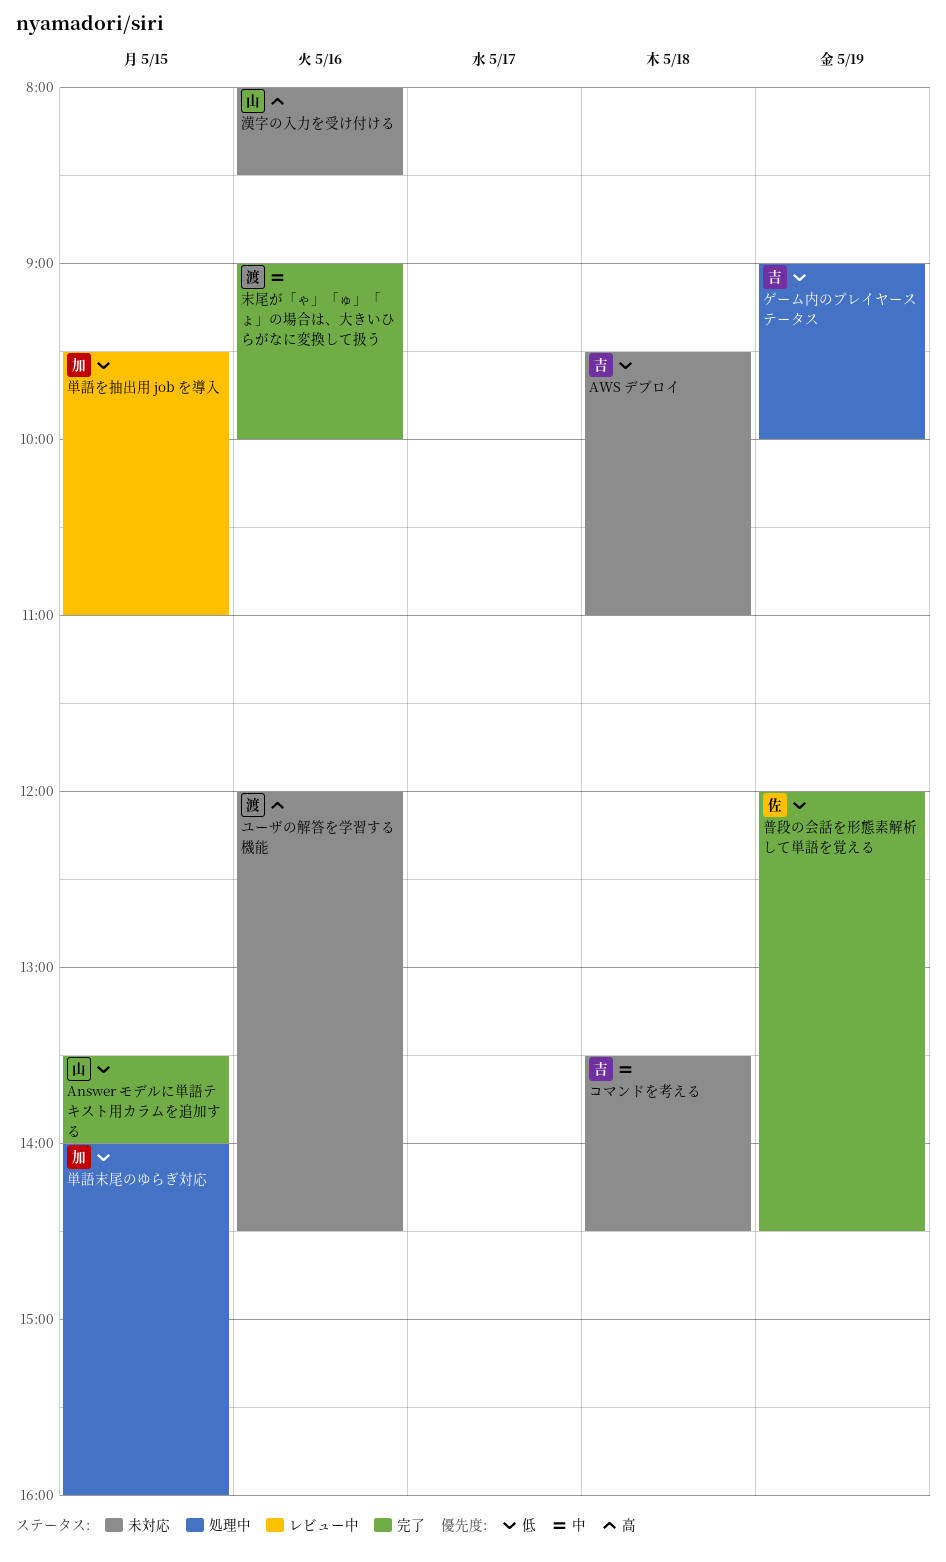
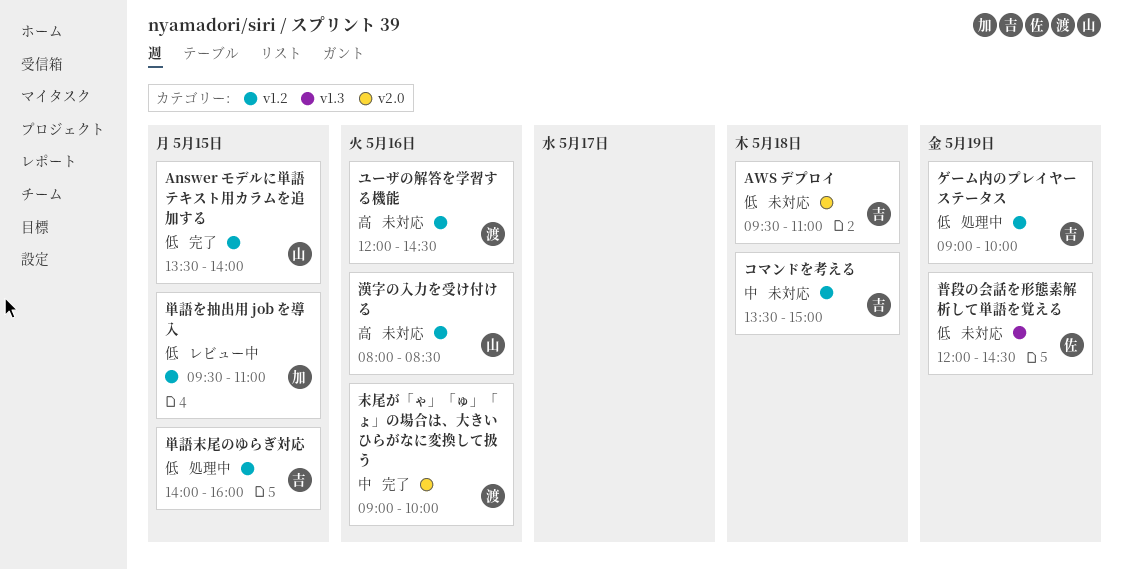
コマンドを考える, ends: 14:30 -> 15:00
単語末尾のゆらぎ対応, owner: 加 -> 吉
普段の会話を形態素解析して単語を覚える, status: 完了 -> 未対応

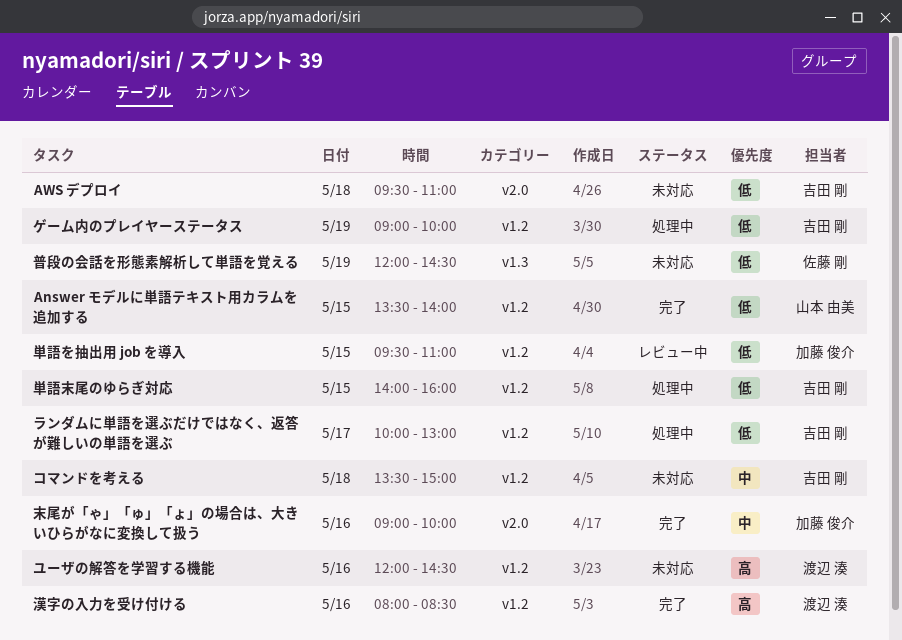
ランダムに単語を選ぶだけではなく、返答が難しいの単語を選ぶ: none -> present
末尾が「ゃ」「ゅ」「ょ」の場合は、大きいひらがなに変換して扱う, owner: 渡辺 湊 -> 加藤 俊介
漢字の入力を受け付ける, status: 未対応 -> 完了
漢字の入力を受け付ける, owner: 山本 由美 -> 渡辺 湊

